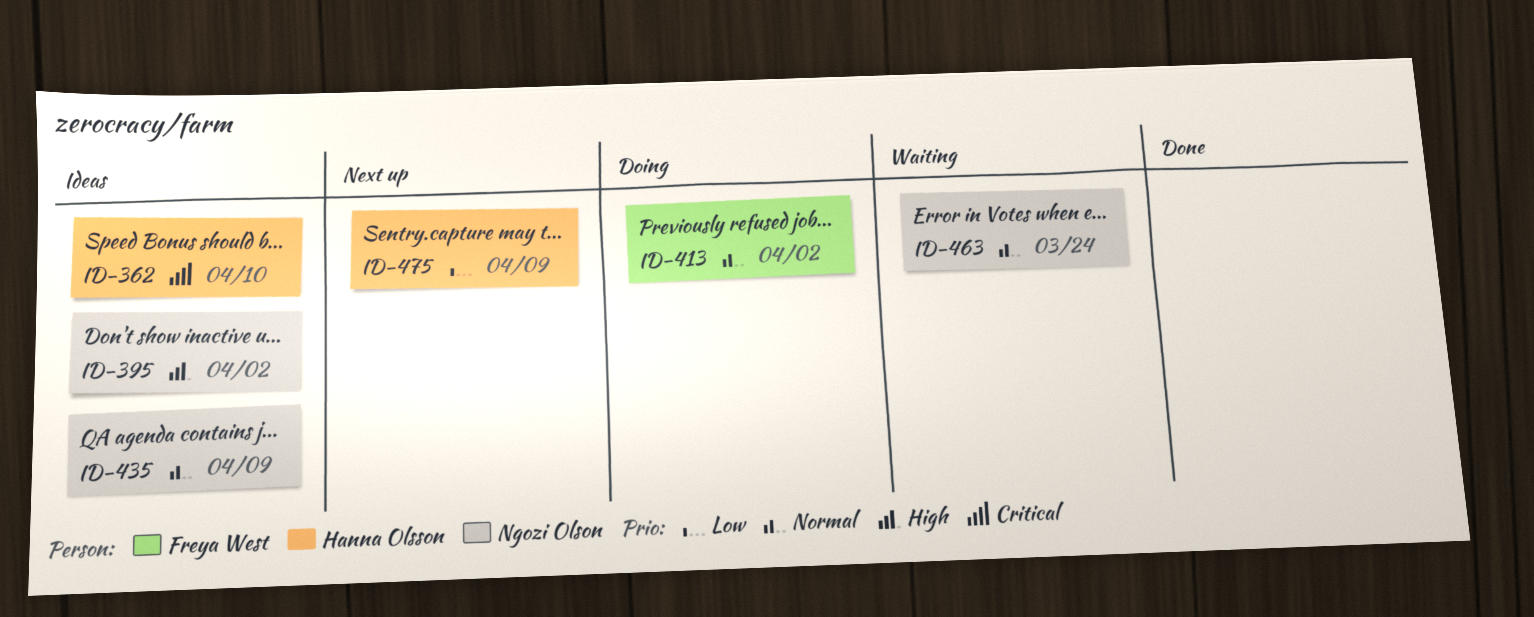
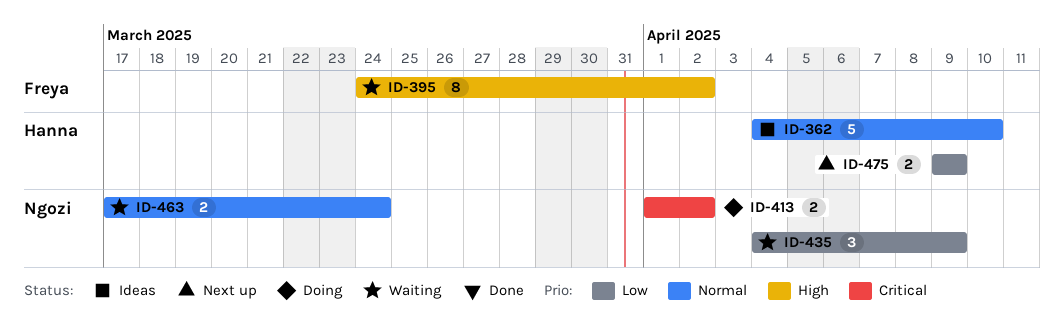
ID-362, priority: Critical -> Normal
ID-395, status: Ideas -> Waiting
ID-395, owner: Ngozi Olson -> Freya West
ID-413, owner: Freya West -> Ngozi Olson
ID-413, priority: Normal -> Critical
ID-435, status: Ideas -> Waiting
ID-435, priority: Normal -> Low

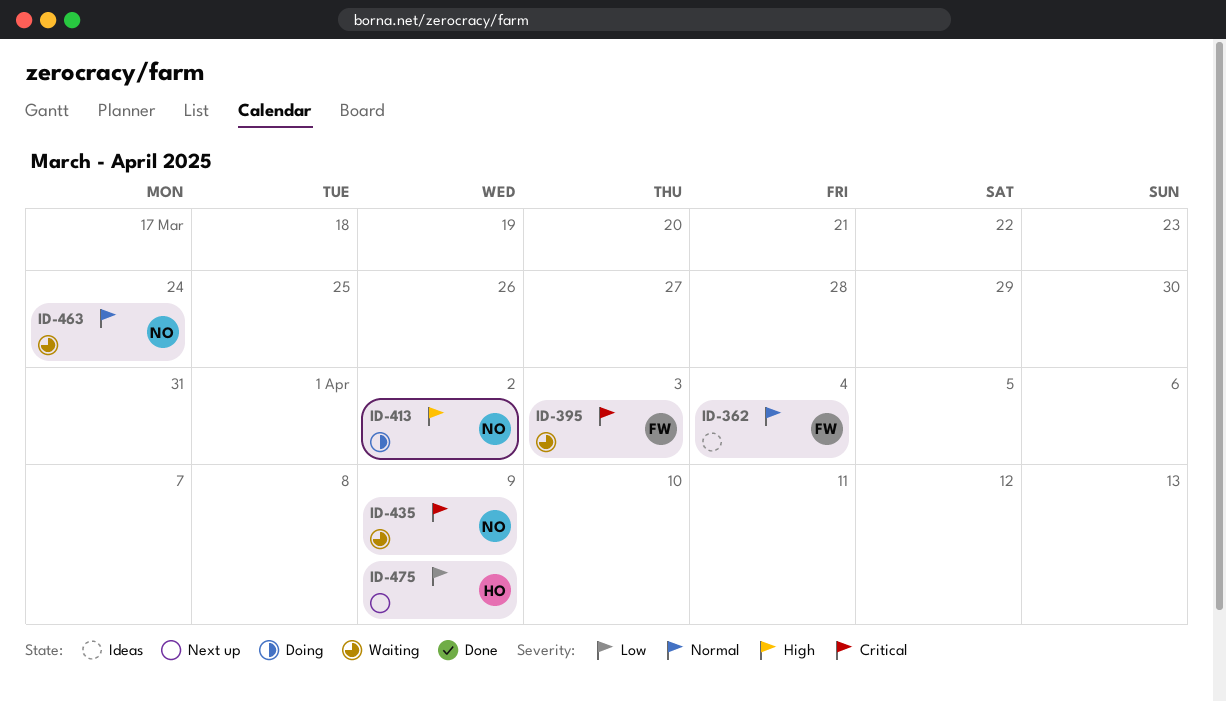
ID-362, owner: Hanna -> Freya
ID-362, due: Apr 10 -> Apr 4
ID-395, priority: High -> Critical
ID-395, due: Apr 2 -> Apr 3
ID-413, priority: Critical -> High
ID-435, priority: Low -> Critical

